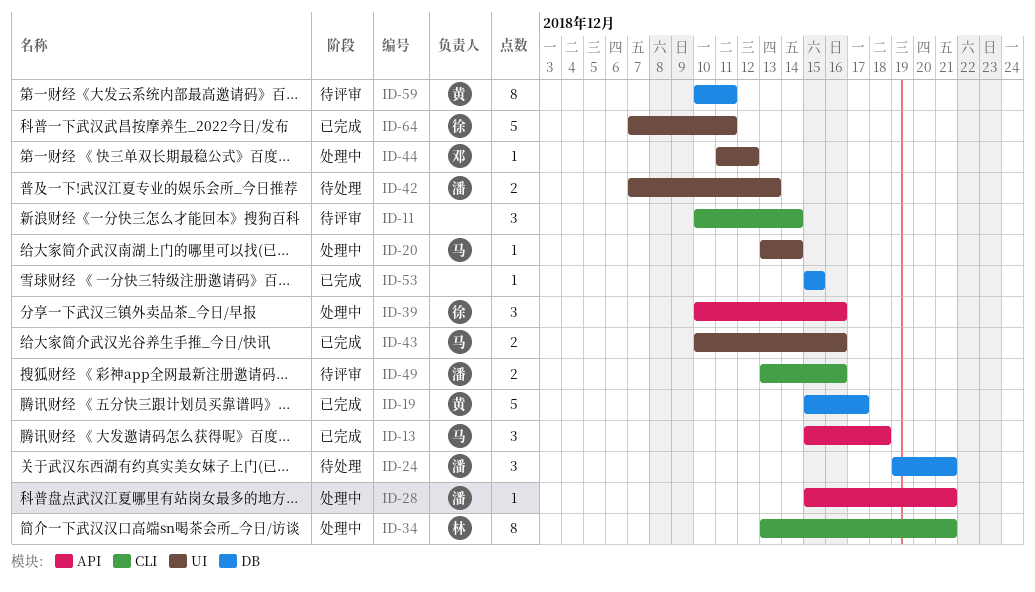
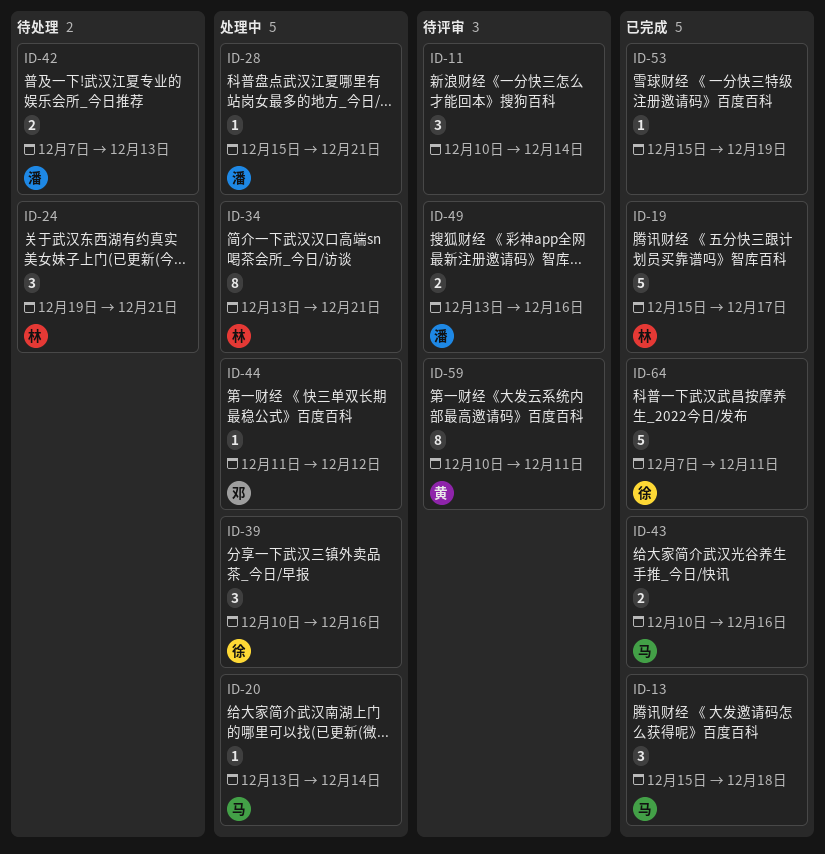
ID-19, owner: 黄 -> 林
ID-24, owner: 潘 -> 林
ID-53, due: Dec 15 -> Dec 19

